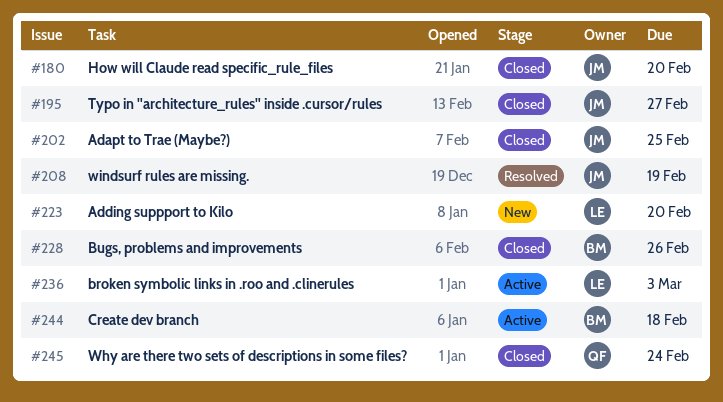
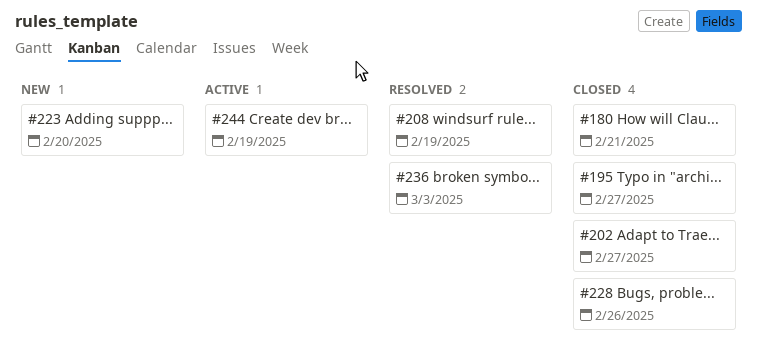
#180, due: Feb 20 -> Feb 21
#202, due: Feb 25 -> Feb 27
#236, status: Active -> Resolved
#244, due: Feb 18 -> Feb 19
#245: present -> none

